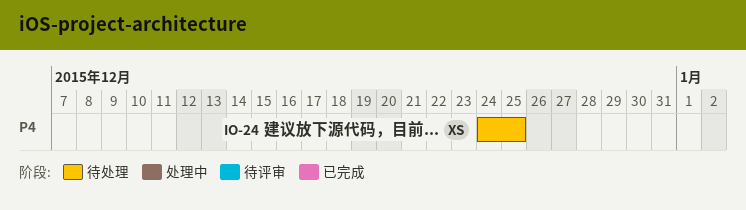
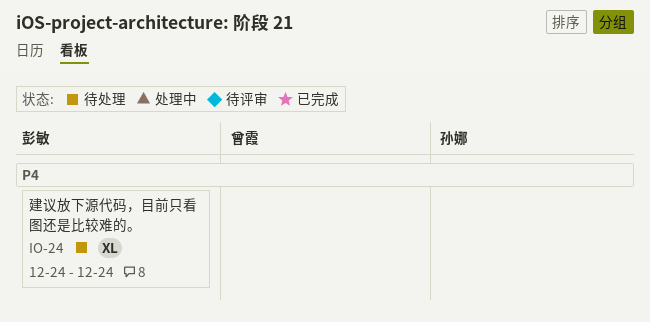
IO-24, estimate: XS -> XL
IO-24, due: Dec 25 -> Dec 24

